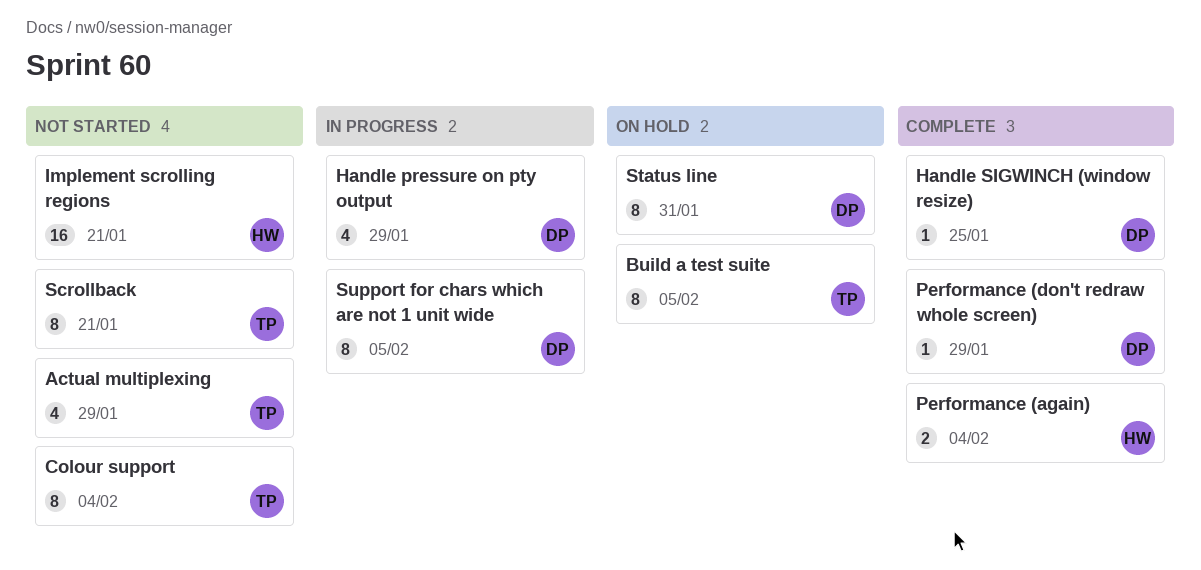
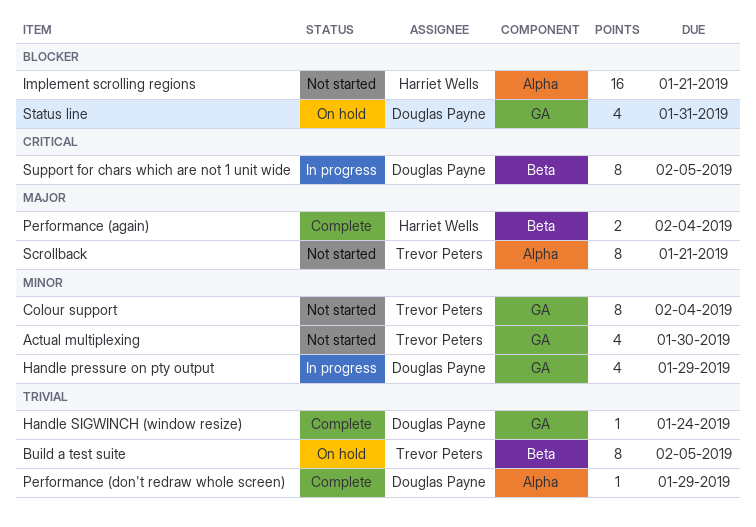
Actual multiplexing, due: Jan 29 -> Jan 30
Handle SIGWINCH (window resize), due: Jan 25 -> Jan 24
Status line, estimate: 8 -> 4

